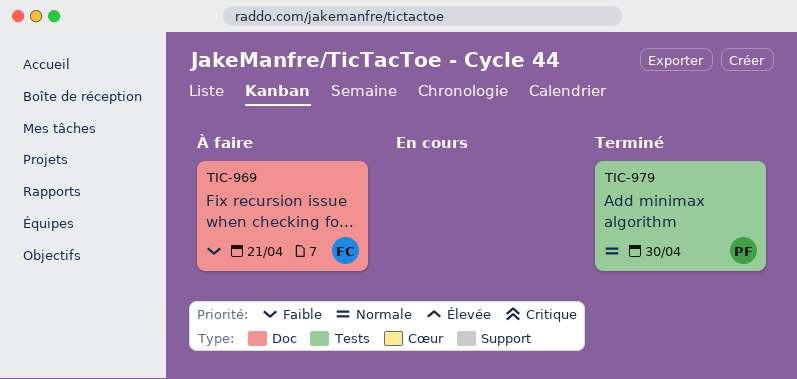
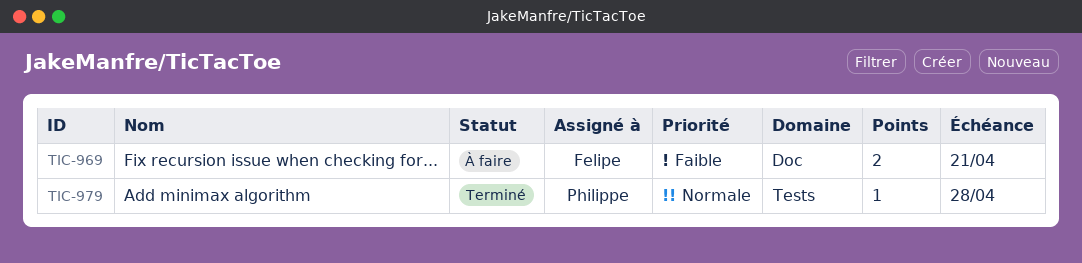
TIC-979, due: Apr 30 -> Apr 28

